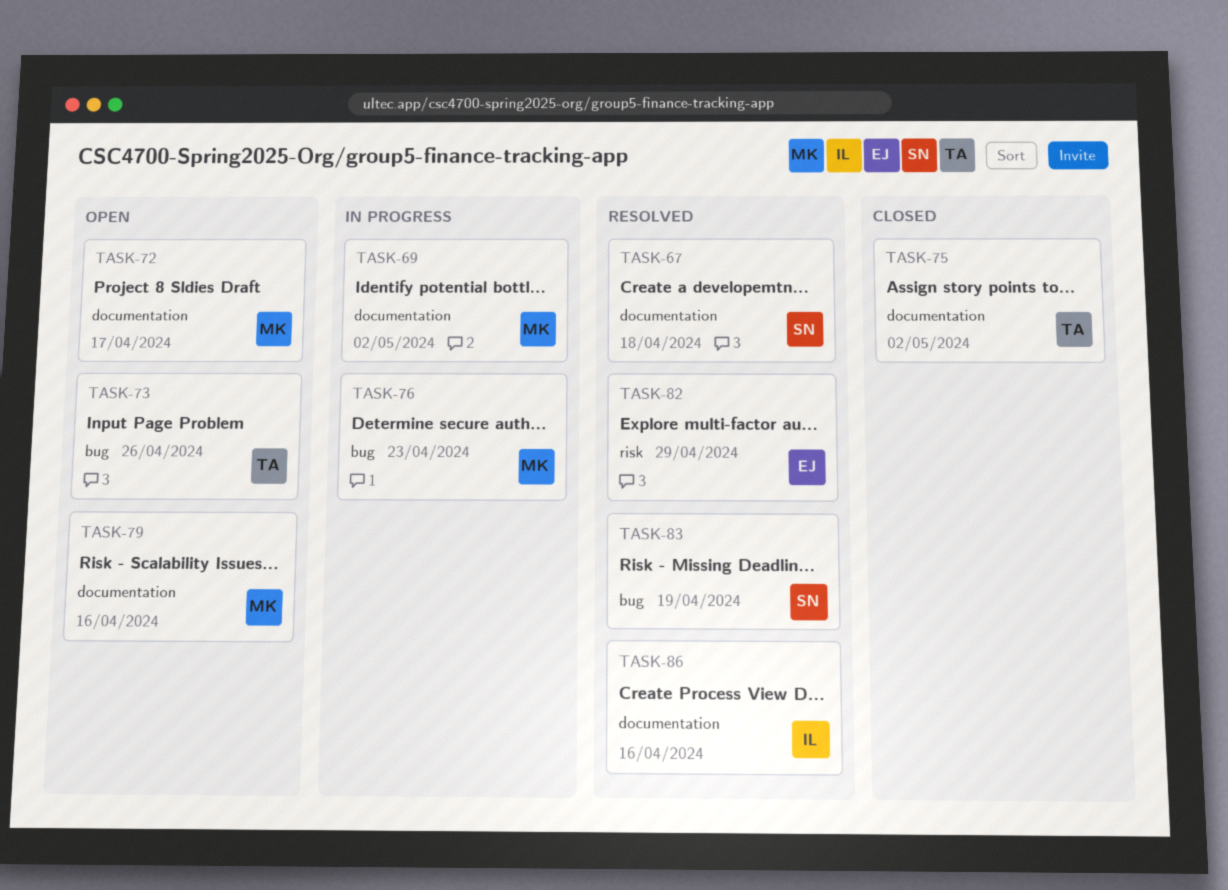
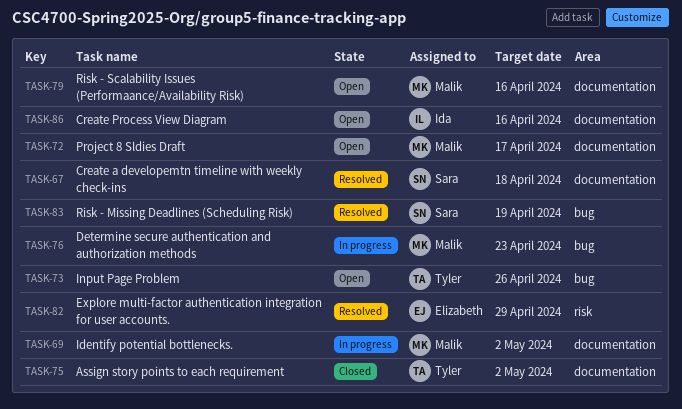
TASK-86, status: Resolved -> Open

